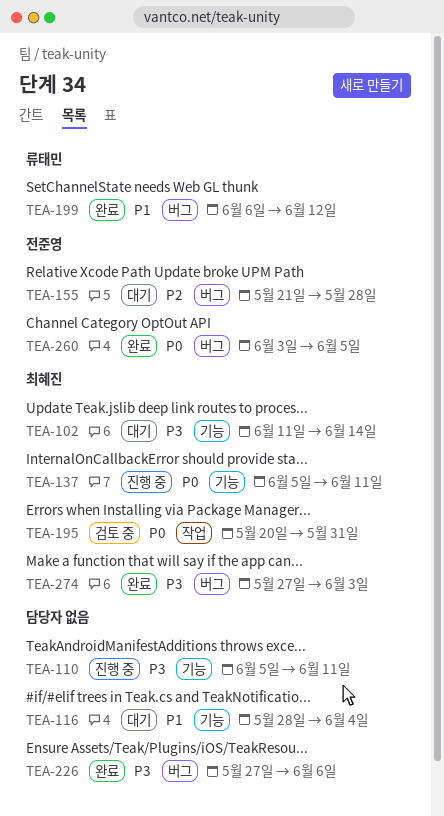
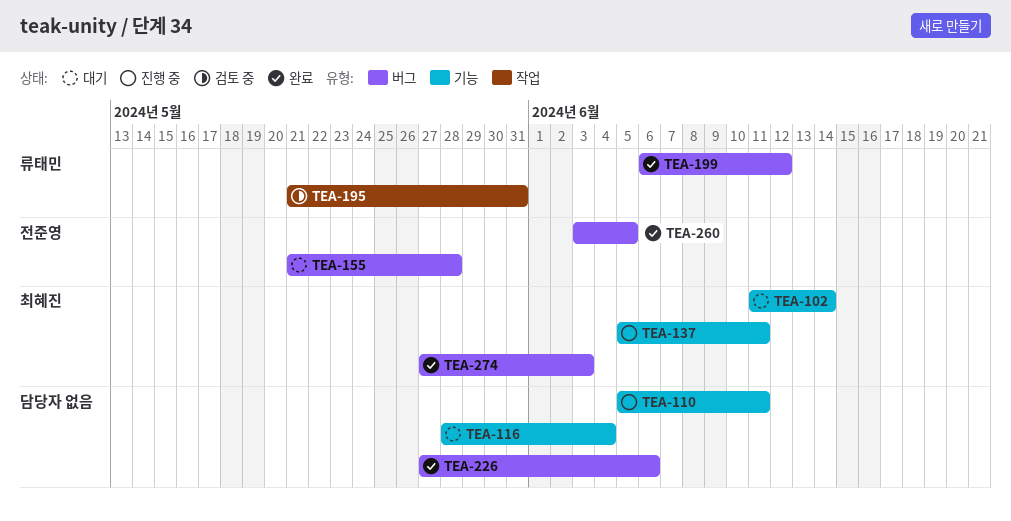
TEA-195, owner: 최혜진 -> 류태민
TEA-195, start: May 20 -> May 21

